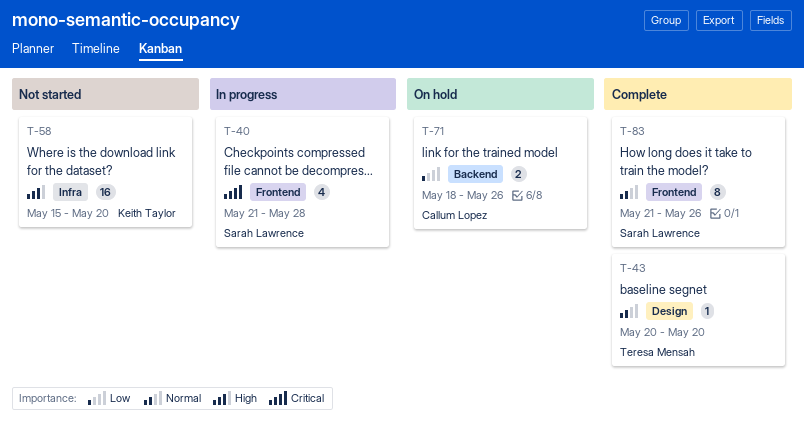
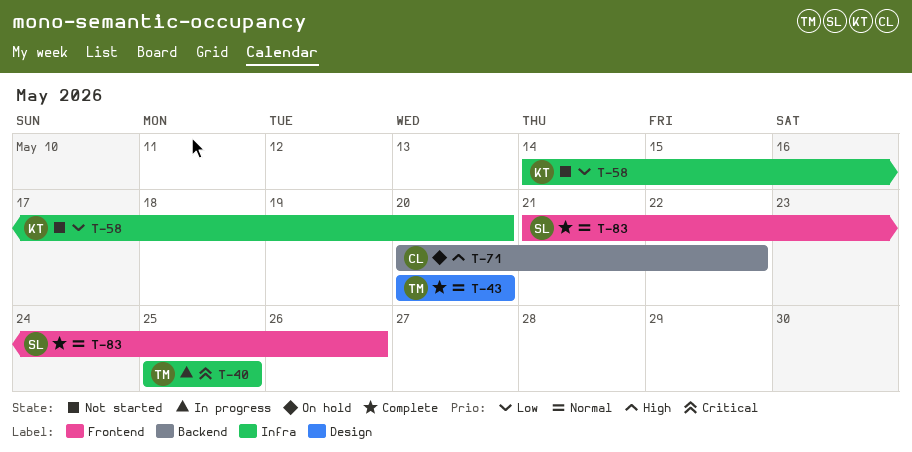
T-40, owner: Sarah Lawrence -> Teresa Mensah
T-40, label: Frontend -> Infra
T-40, start: May 21 -> May 25
T-40, due: May 28 -> May 25
T-58, priority: High -> Low
T-58, start: May 15 -> May 14
T-71, priority: Low -> High
T-71, start: May 18 -> May 20
T-71, due: May 26 -> May 22

